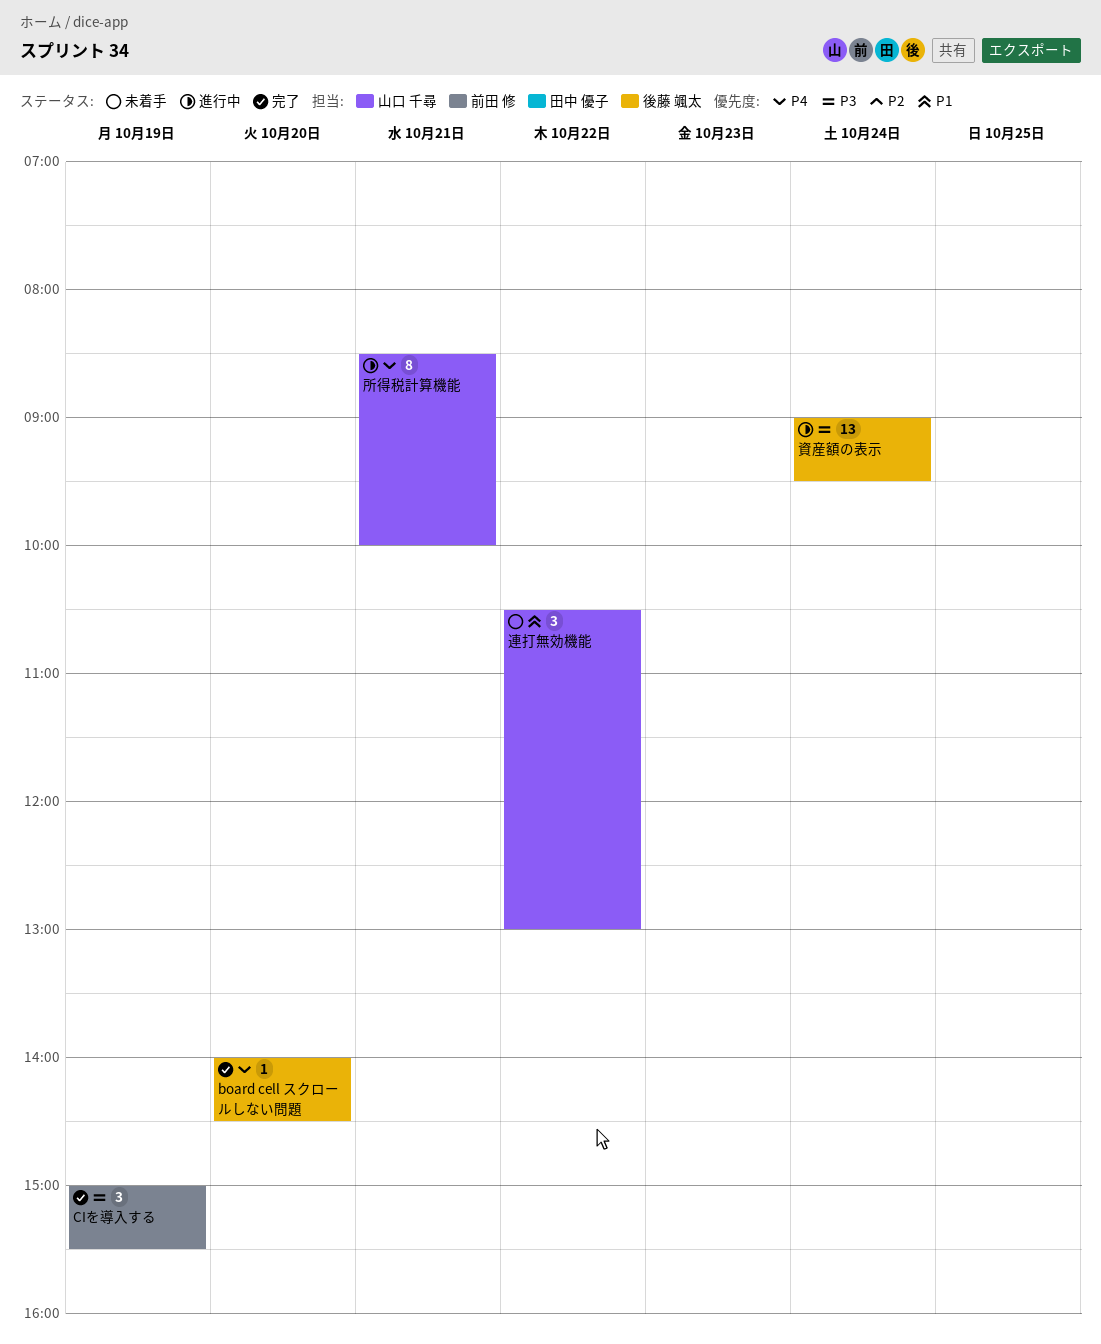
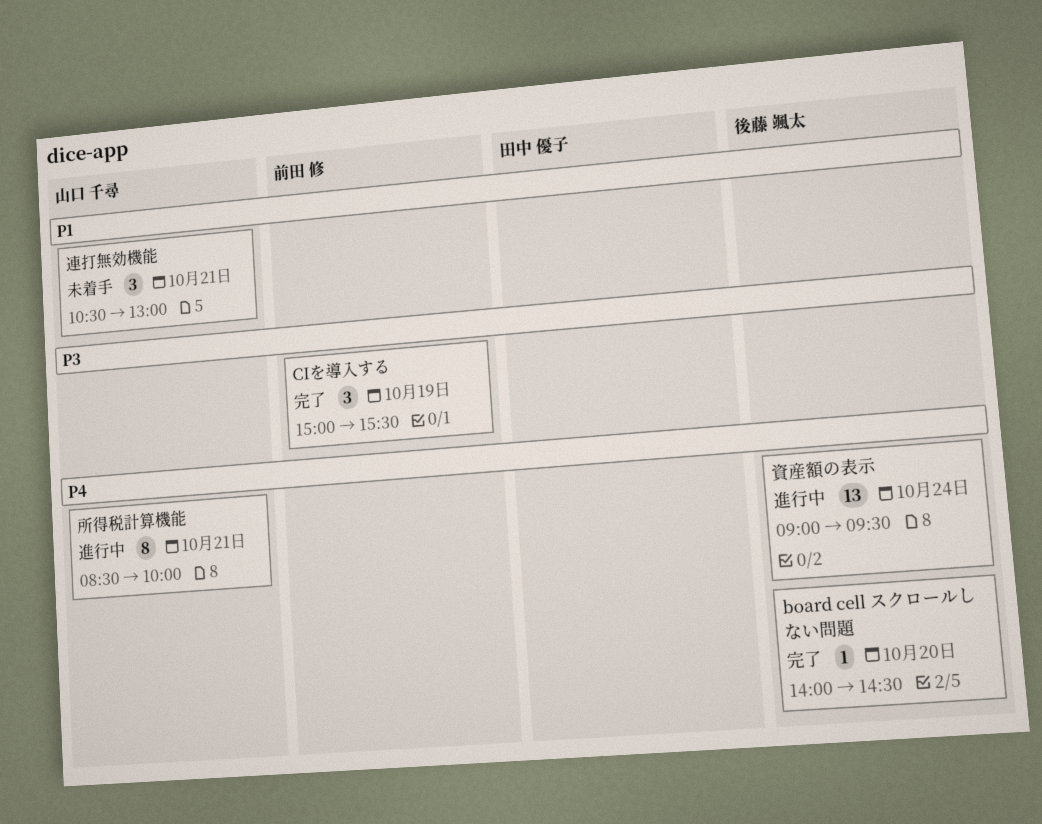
資産額の表示, priority: P3 -> P4
連打無効機能, day: Oct 22 -> Oct 21

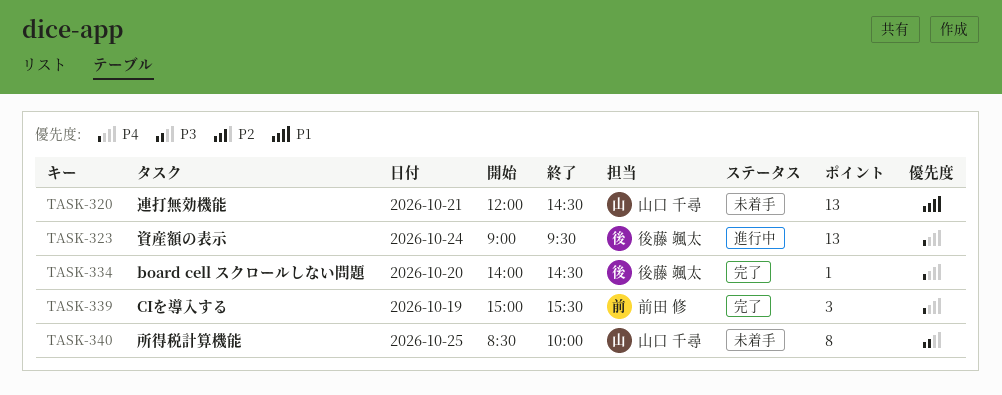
CIを導入する, priority: P3 -> P4
所得税計算機能, status: 進行中 -> 未着手
所得税計算機能, priority: P4 -> P3
所得税計算機能, day: Oct 21 -> Oct 25
連打無効機能, estimate: 3 -> 13
連打無効機能, begins: 10:30 -> 12:00
連打無効機能, ends: 13:00 -> 14:30

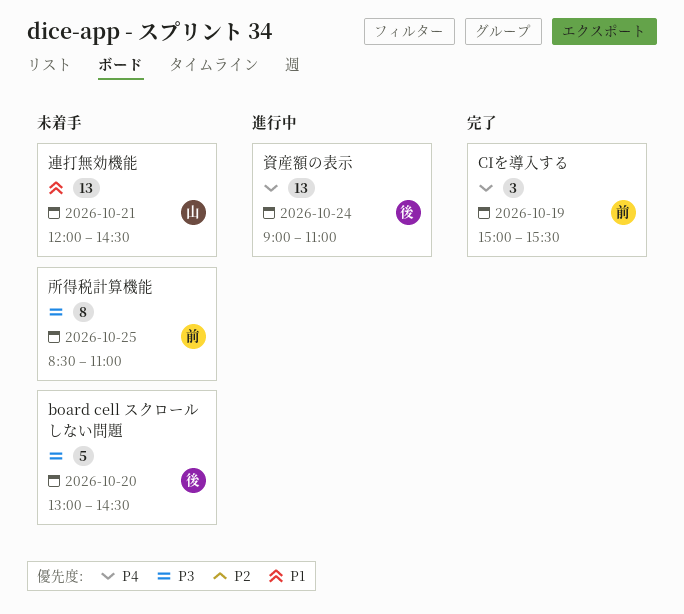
board cell スクロールしない問題, status: 完了 -> 未着手
board cell スクロールしない問題, priority: P4 -> P3
board cell スクロールしない問題, estimate: 1 -> 5
board cell スクロールしない問題, begins: 14:00 -> 13:00
所得税計算機能, owner: 山口 千尋 -> 前田 修
所得税計算機能, ends: 10:00 -> 11:00
資産額の表示, ends: 09:30 -> 11:00

